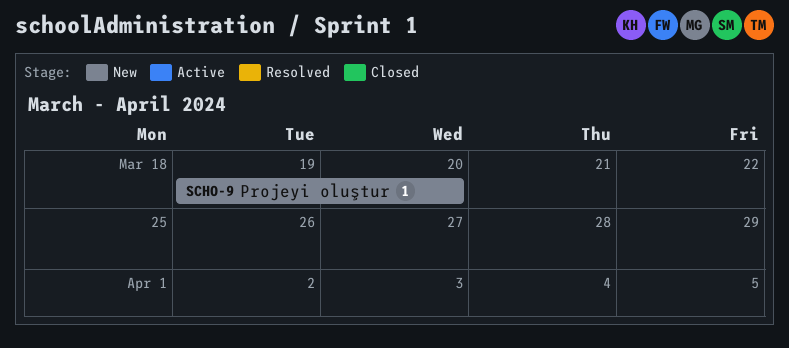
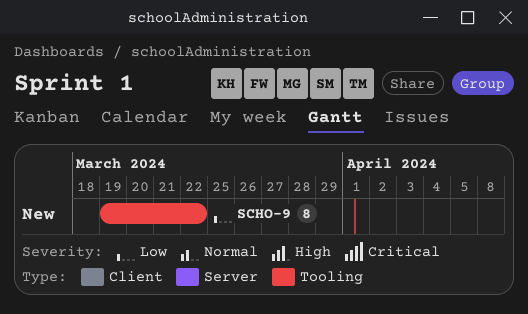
SCHO-9, estimate: 1 -> 8
SCHO-9, due: Mar 20 -> Mar 22

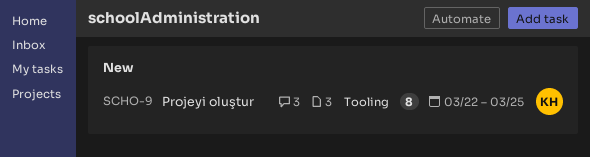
SCHO-9, start: Mar 19 -> Mar 22
SCHO-9, due: Mar 22 -> Mar 25

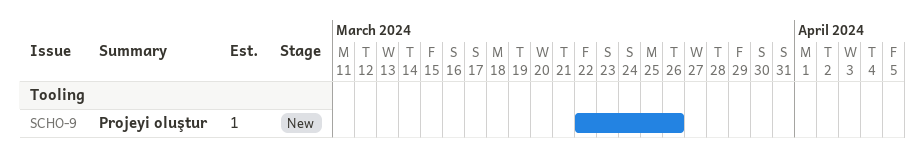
SCHO-9, estimate: 8 -> 1
SCHO-9, due: Mar 25 -> Mar 26

